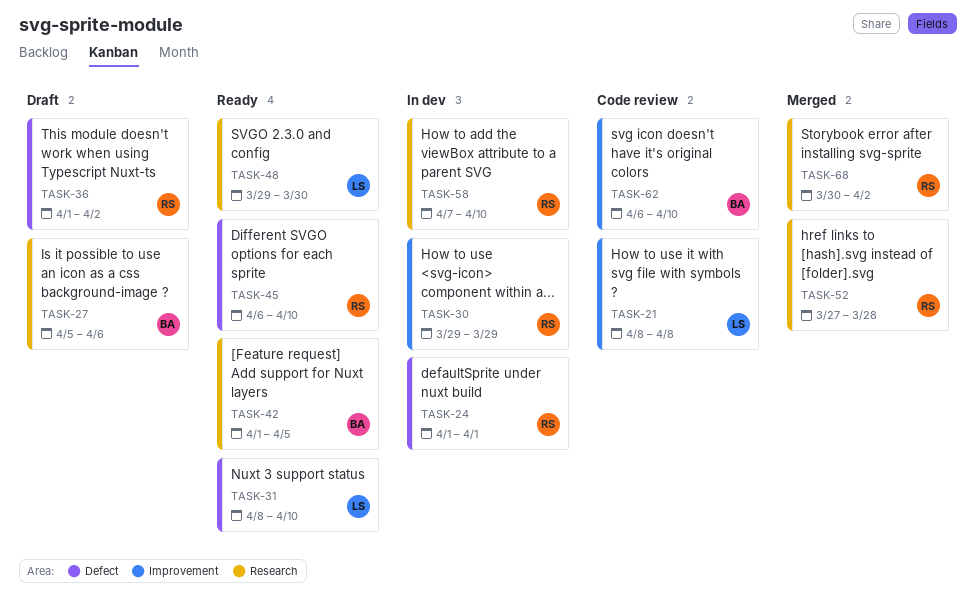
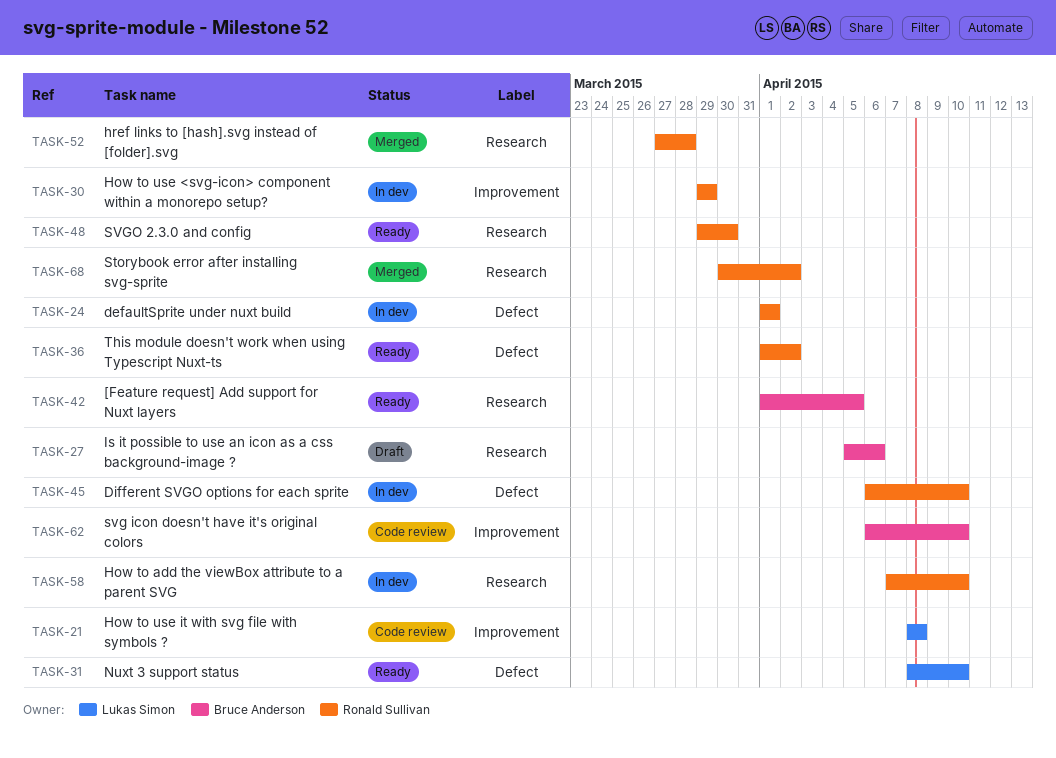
TASK-36, status: Draft -> Ready
TASK-45, status: Ready -> In dev
TASK-48, owner: Lukas Simon -> Ronald Sullivan

